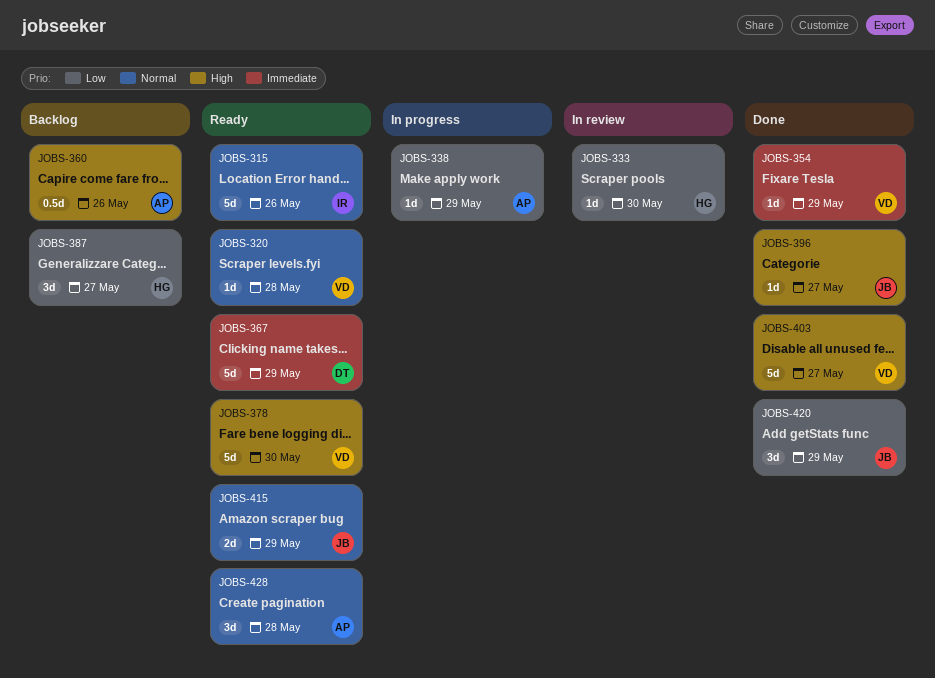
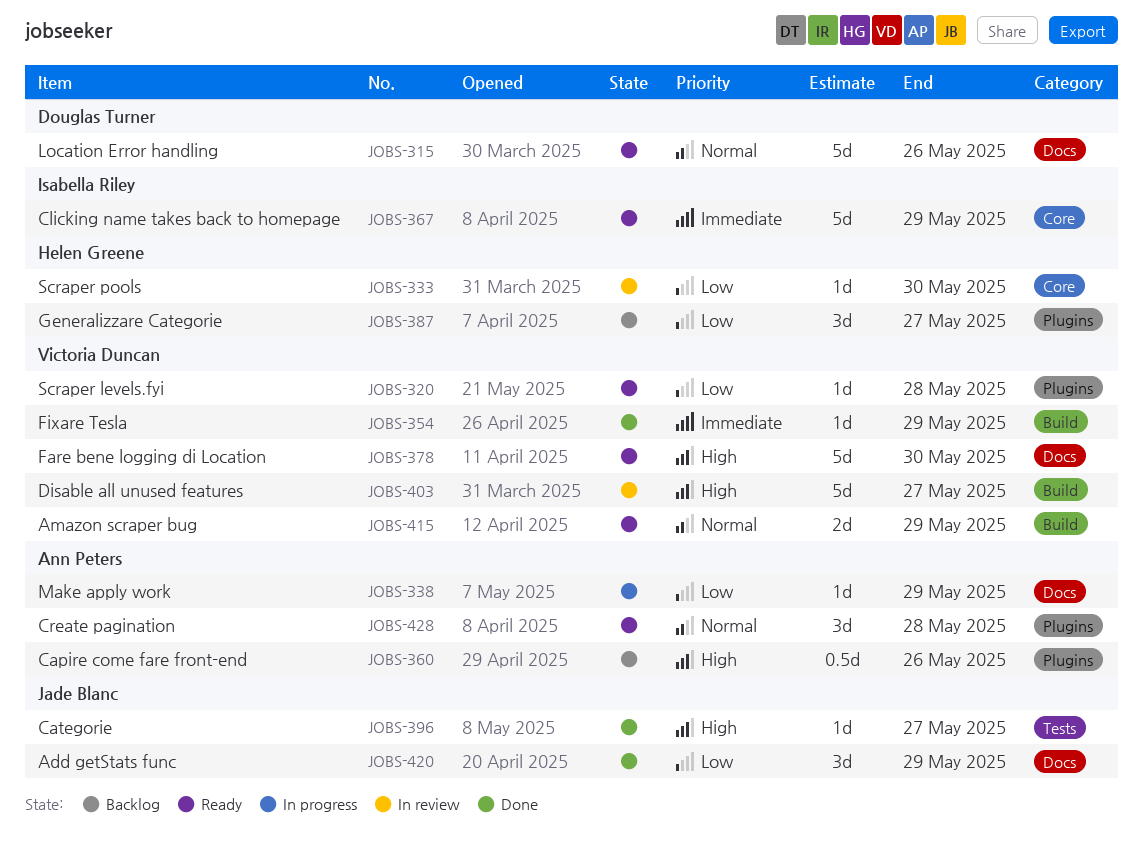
JOBS-315, owner: Isabella Riley -> Douglas Turner
JOBS-320, priority: Normal -> Low
JOBS-367, owner: Douglas Turner -> Isabella Riley
JOBS-403, status: Done -> In review
JOBS-415, owner: Jade Blanc -> Victoria Duncan

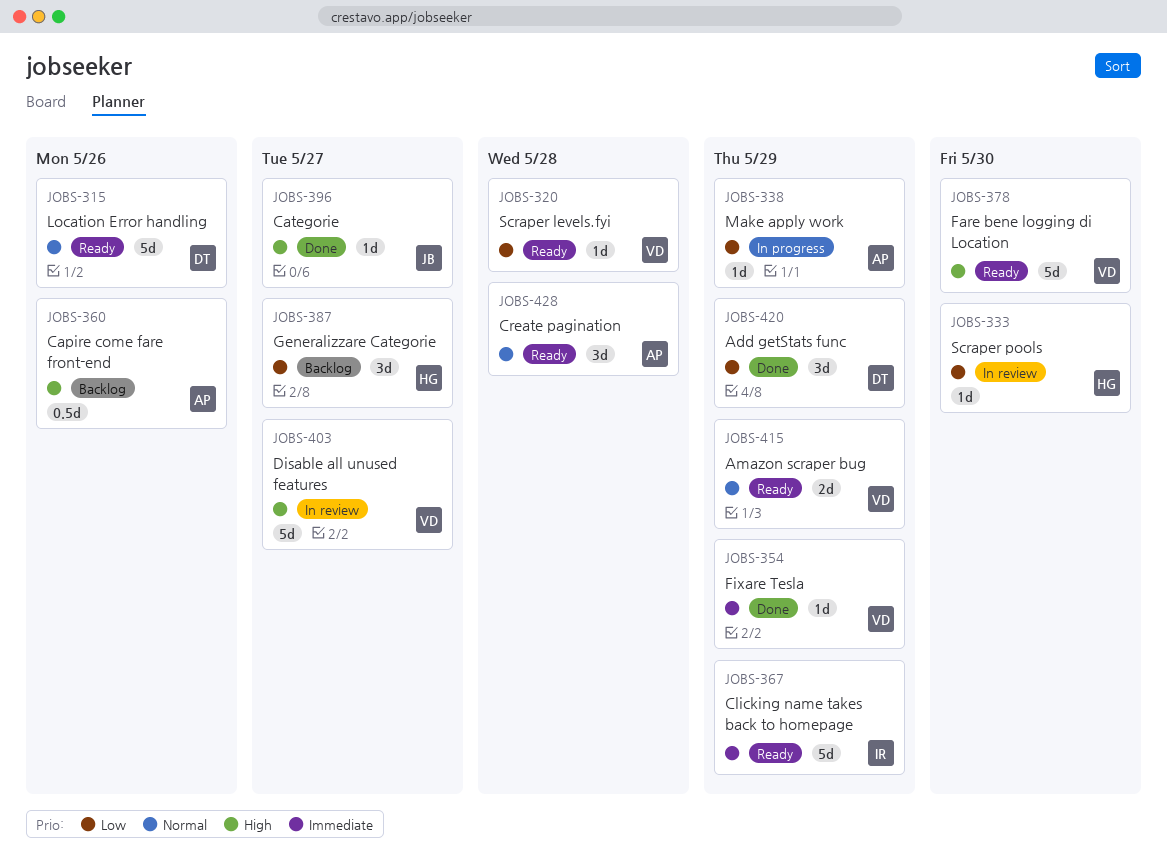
JOBS-420, owner: Jade Blanc -> Douglas Turner

